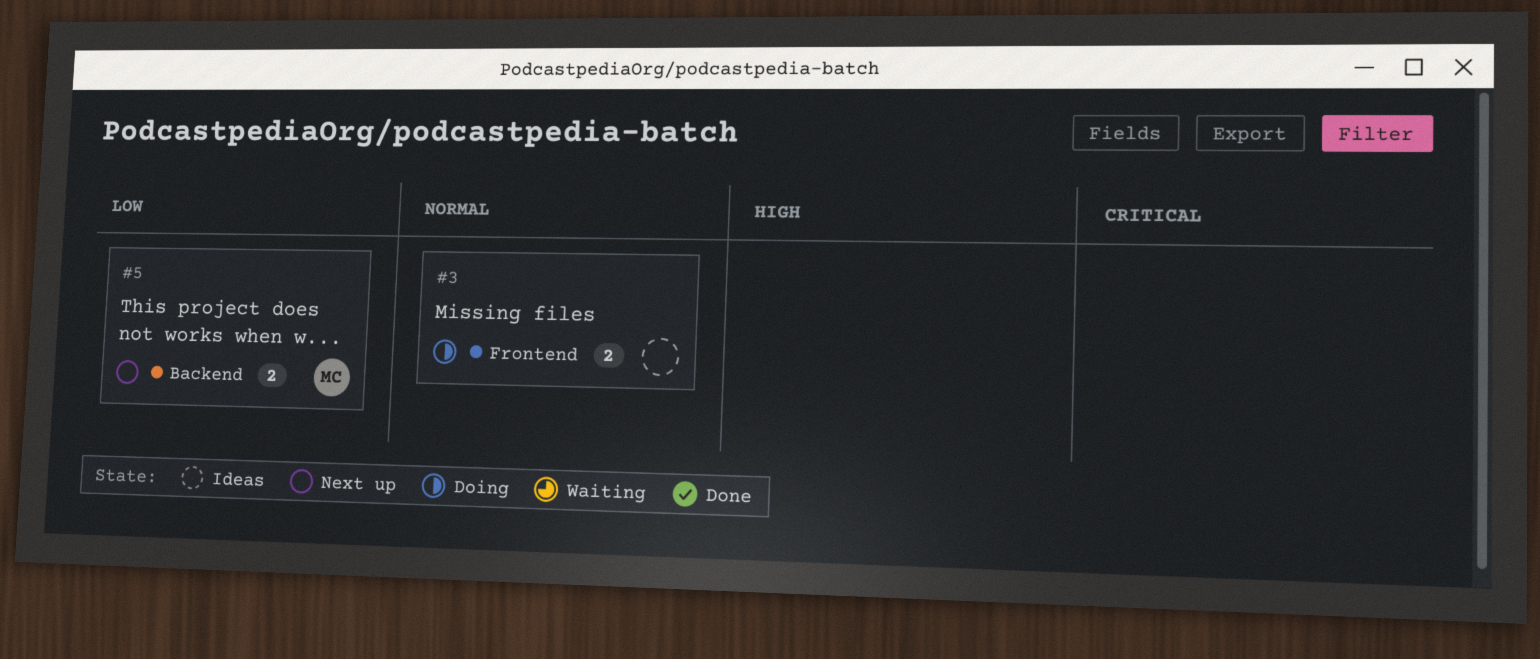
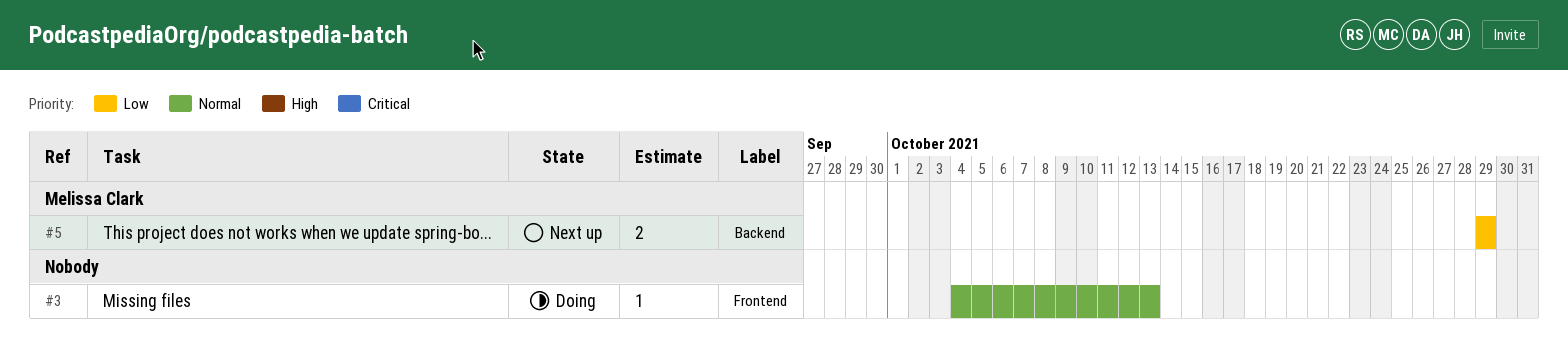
#3, estimate: 2 -> 1

